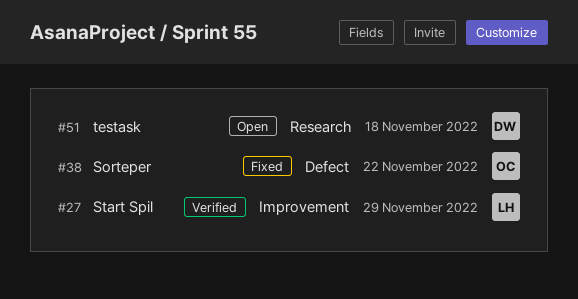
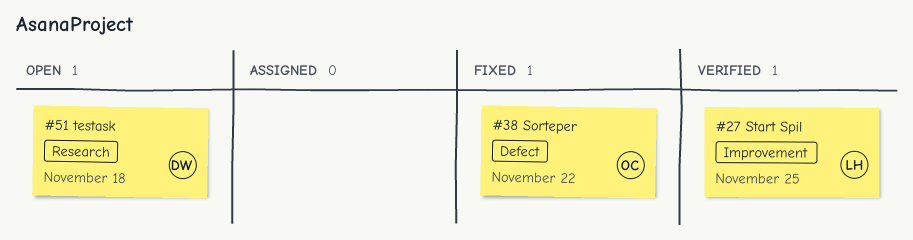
#27, due: Nov 29 -> Nov 25

